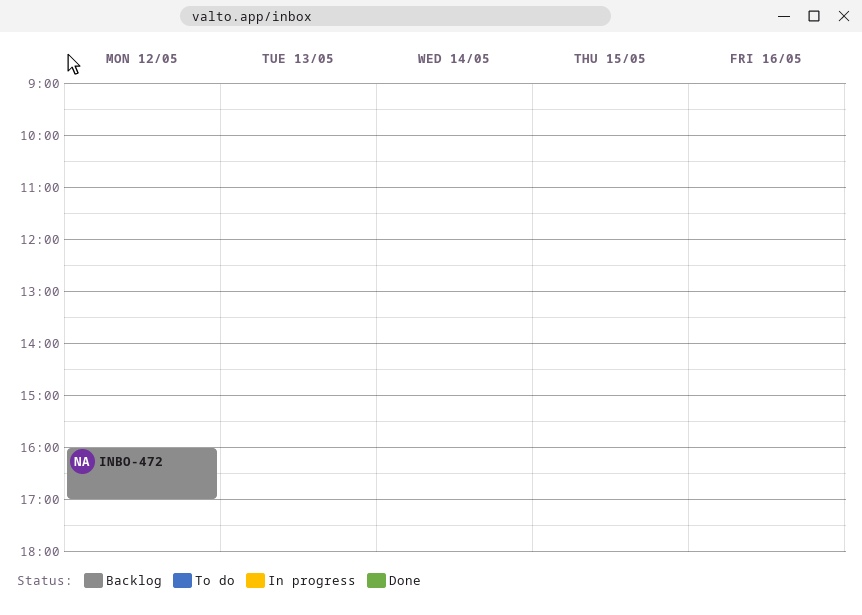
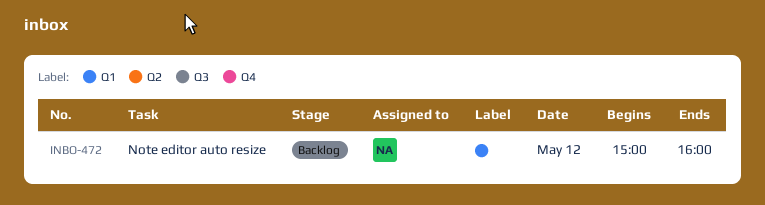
INBO-472, begins: 16:00 -> 15:00
INBO-472, ends: 17:00 -> 16:00

